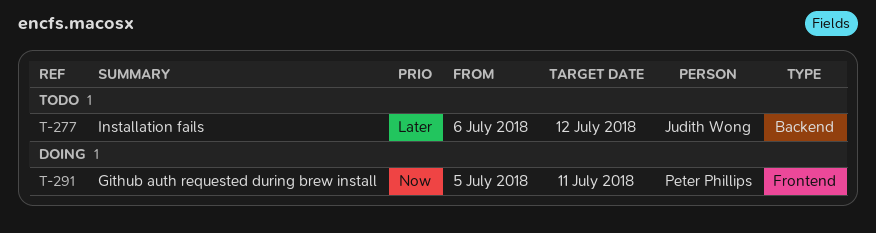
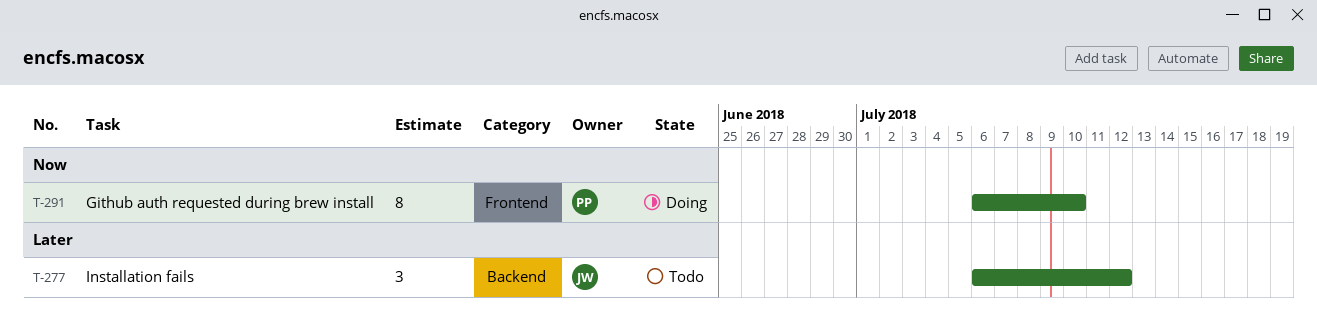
T-291, start: Jul 5 -> Jul 6
T-291, due: Jul 11 -> Jul 10

